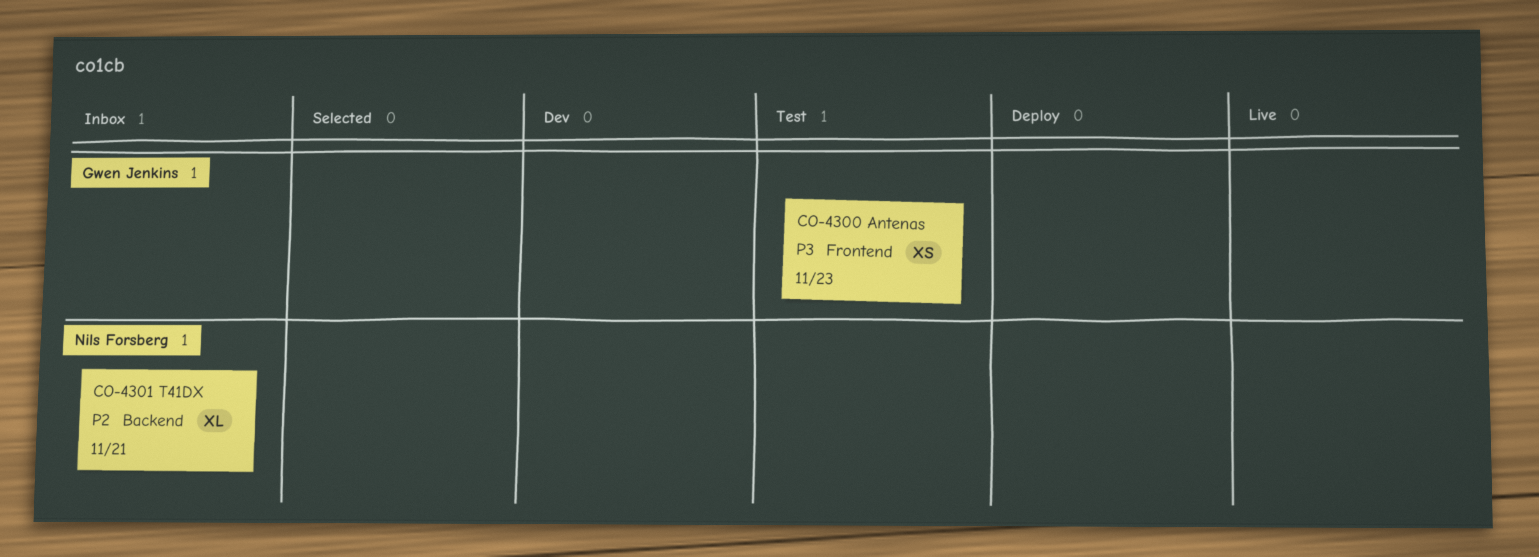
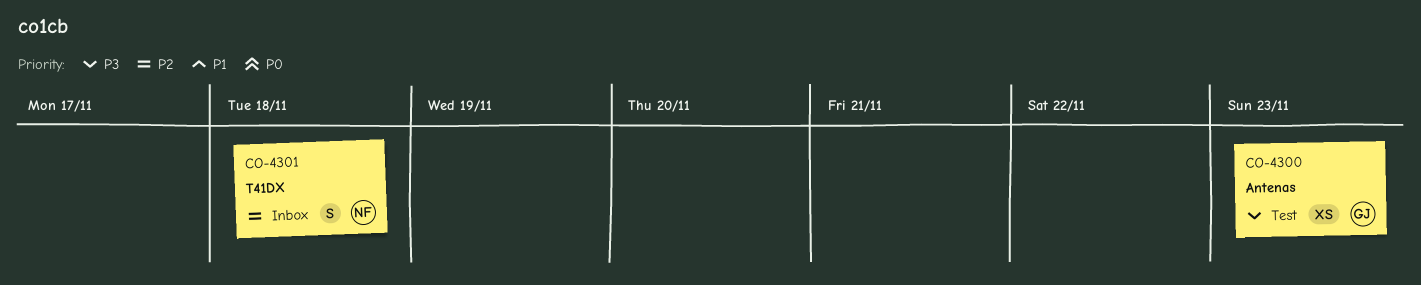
CO-4301, estimate: XL -> S
CO-4301, due: Nov 21 -> Nov 18

